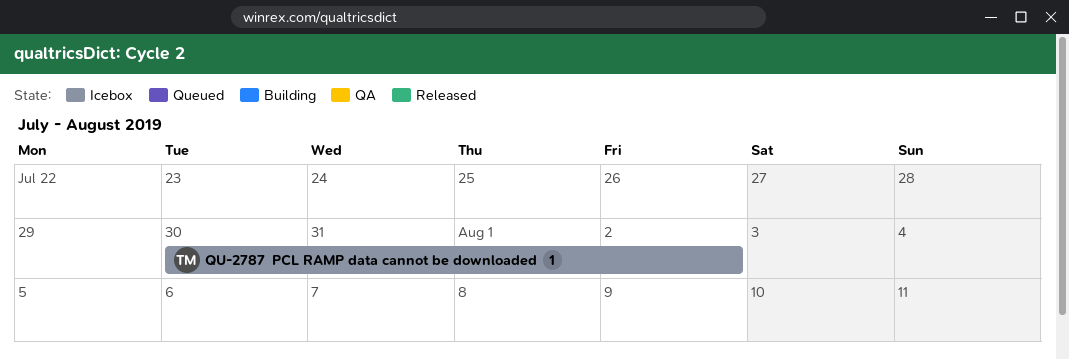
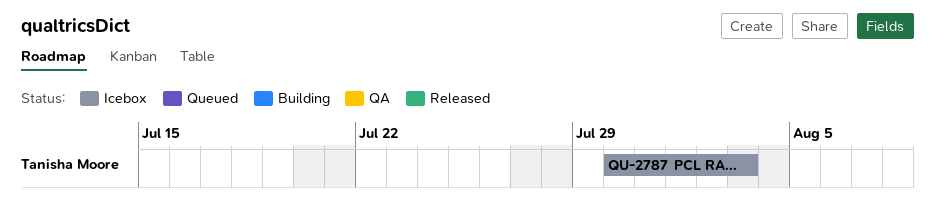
QU-2787, due: Aug 2 -> Aug 3

